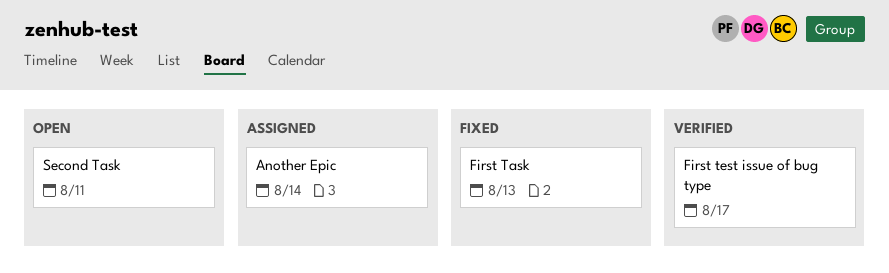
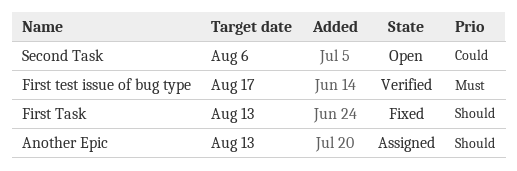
Another Epic, due: Aug 14 -> Aug 13
Second Task, due: Aug 11 -> Aug 6

